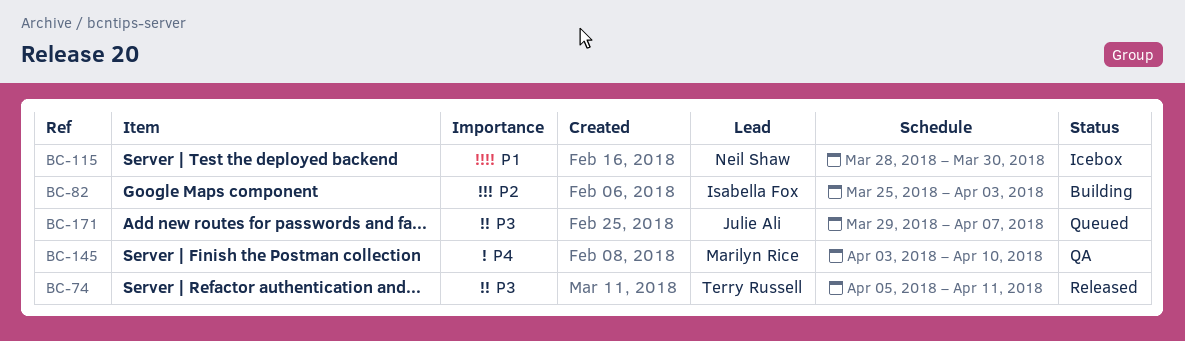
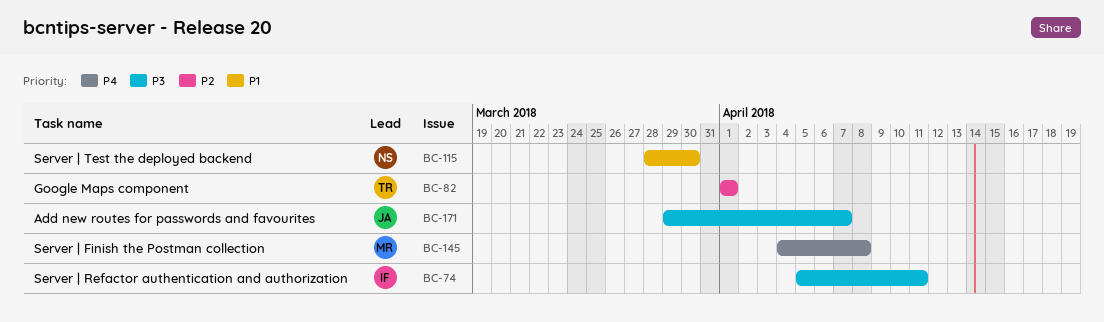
BC-74, owner: Terry Russell -> Isabella Fox
BC-82, owner: Isabella Fox -> Terry Russell
BC-82, start: Mar 25 -> Apr 1
BC-82, due: Apr 3 -> Apr 1
BC-145, start: Apr 3 -> Apr 4
BC-145, due: Apr 10 -> Apr 8

